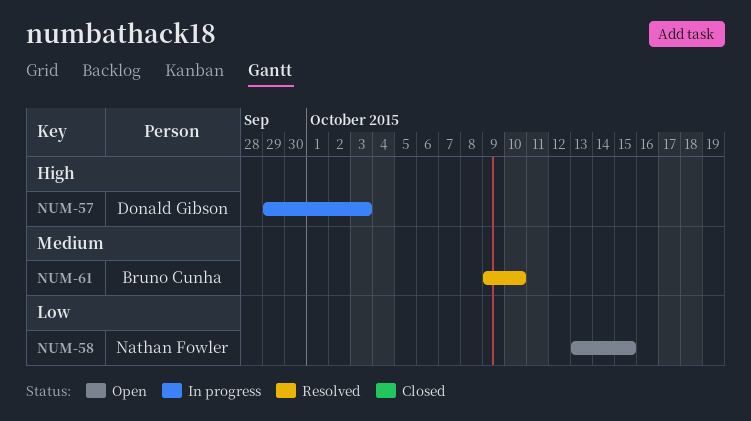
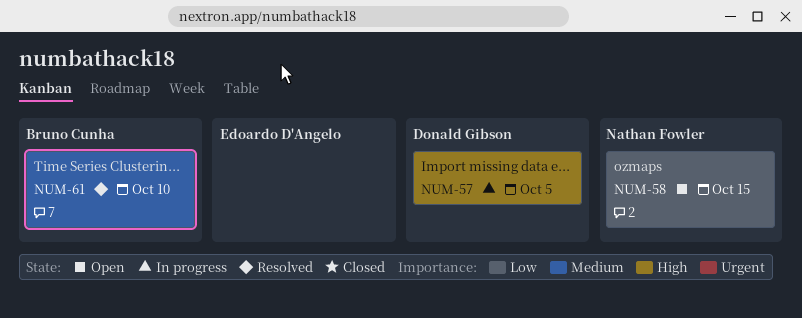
NUM-57, due: Oct 3 -> Oct 5

